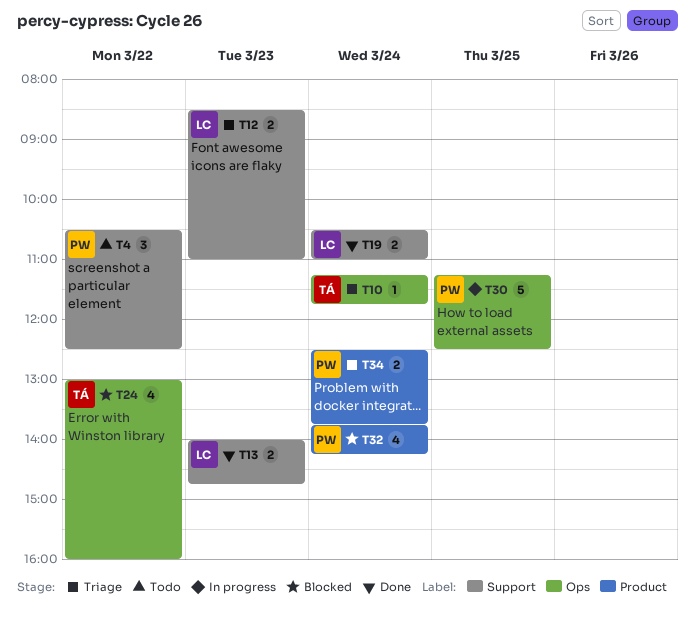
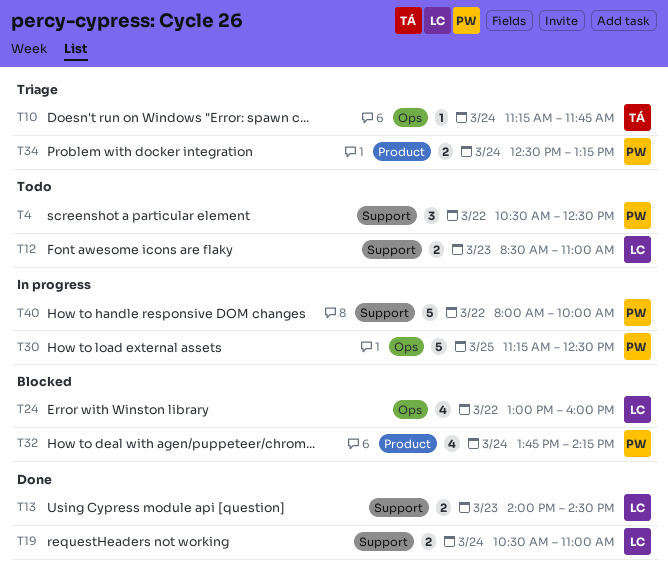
T12, status: Triage -> Todo
T13, ends: 14:45 -> 14:30
T24, owner: TÁ -> LC
T34, ends: 13:45 -> 13:15
T40: none -> present

